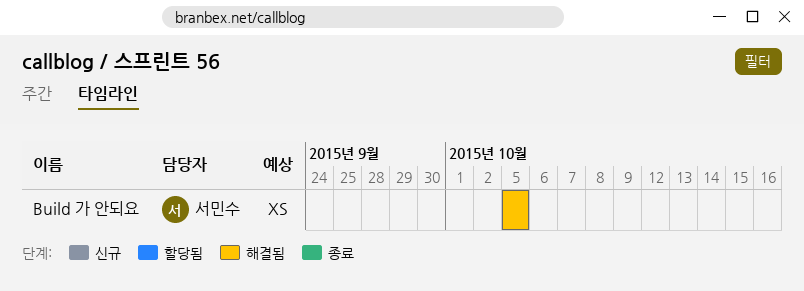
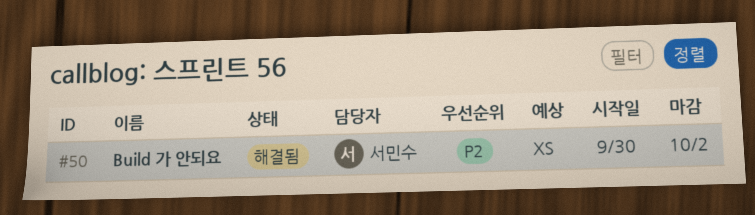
Build 가 안되요, start: Oct 5 -> Sep 30
Build 가 안되요, due: Oct 5 -> Oct 2

